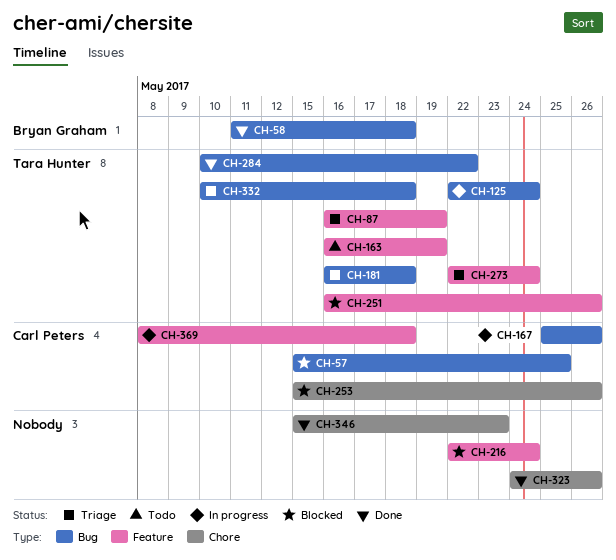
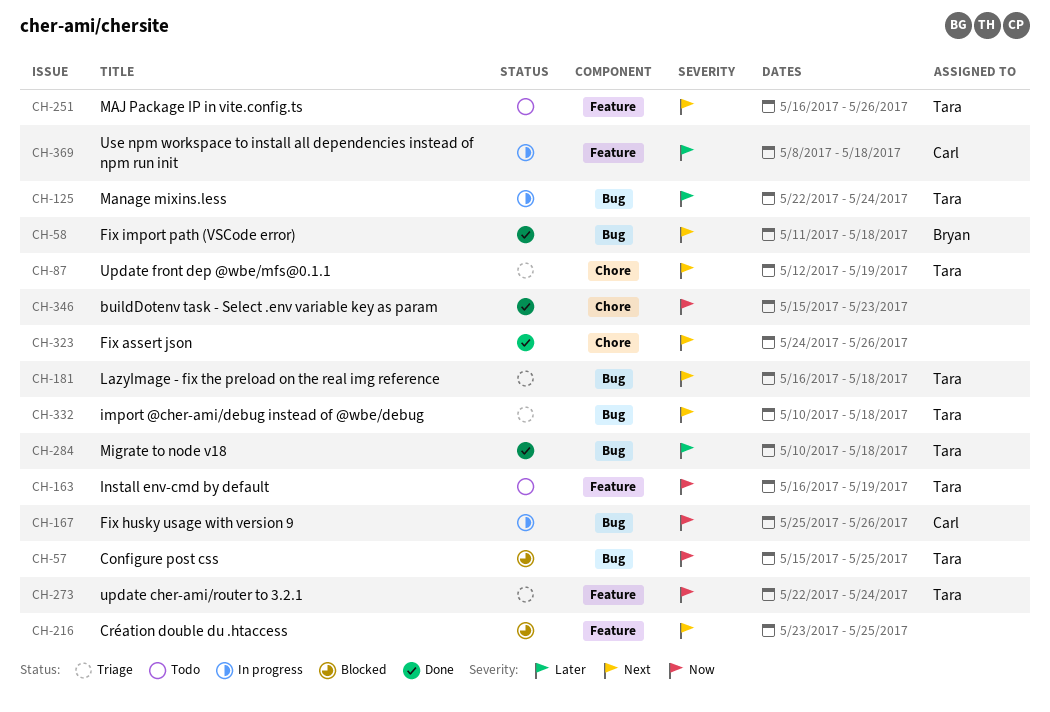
CH-57, owner: Carl Peters -> Tara Hunter
CH-87, label: Feature -> Chore
CH-87, start: May 16 -> May 12
CH-216, start: May 22 -> May 23
CH-216, due: May 24 -> May 25
CH-251, status: Blocked -> Todo
CH-253: present -> none
CH-284, due: May 22 -> May 18

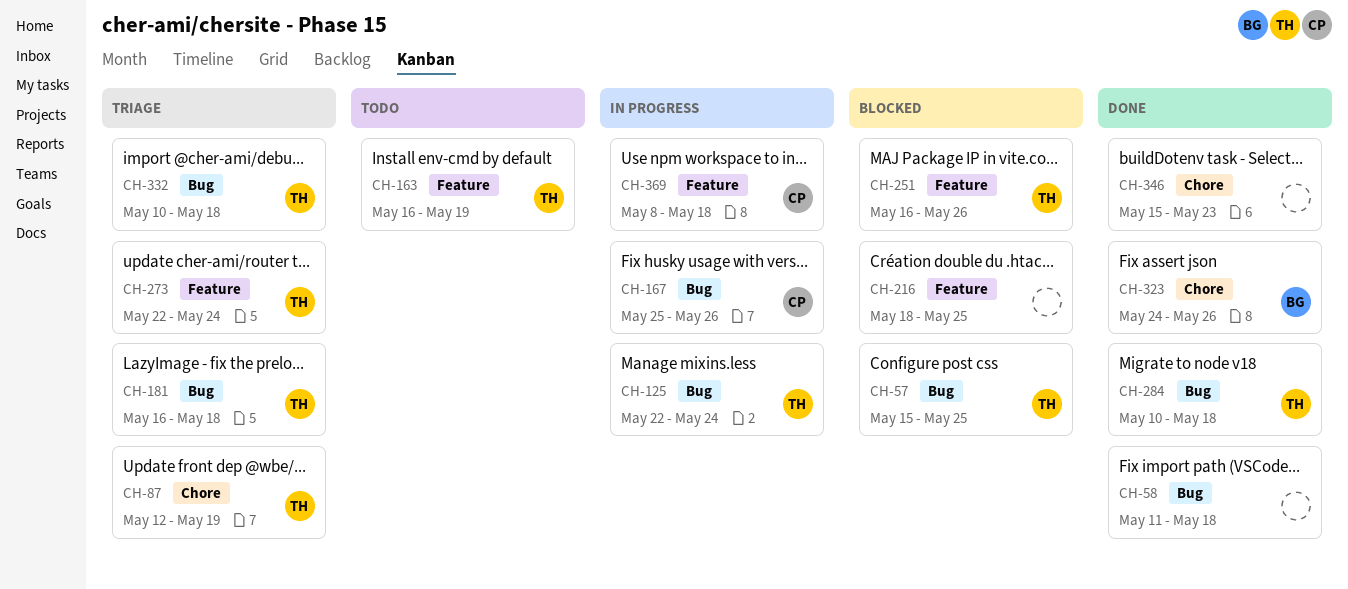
CH-58, owner: Bryan -> none
CH-216, start: May 23 -> May 18
CH-251, status: Todo -> Blocked
CH-323, owner: none -> Bryan

